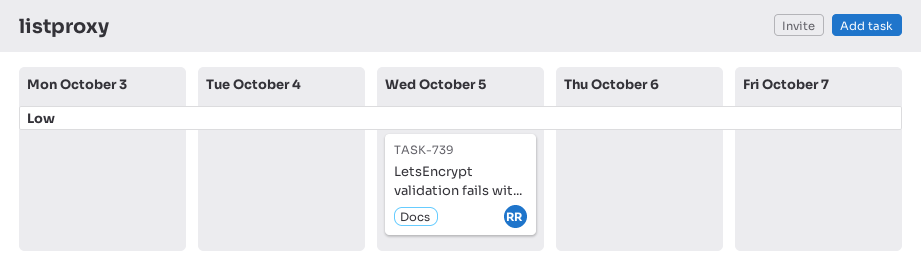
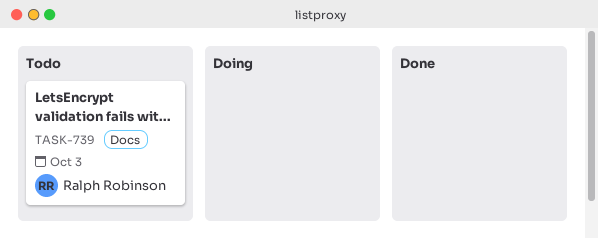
TASK-739, due: Oct 5 -> Oct 3

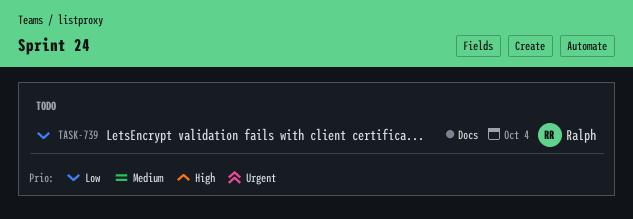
TASK-739, due: Oct 3 -> Oct 4

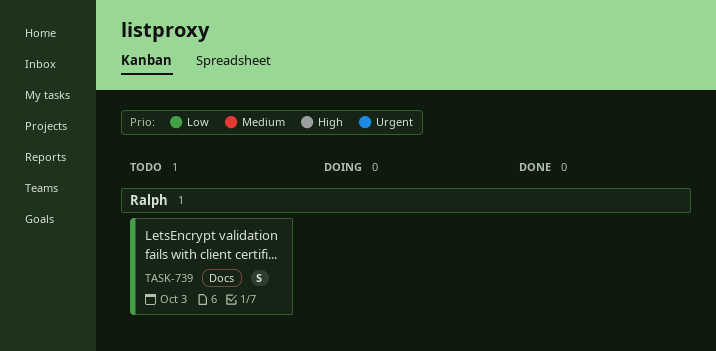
TASK-739, due: Oct 4 -> Oct 3

